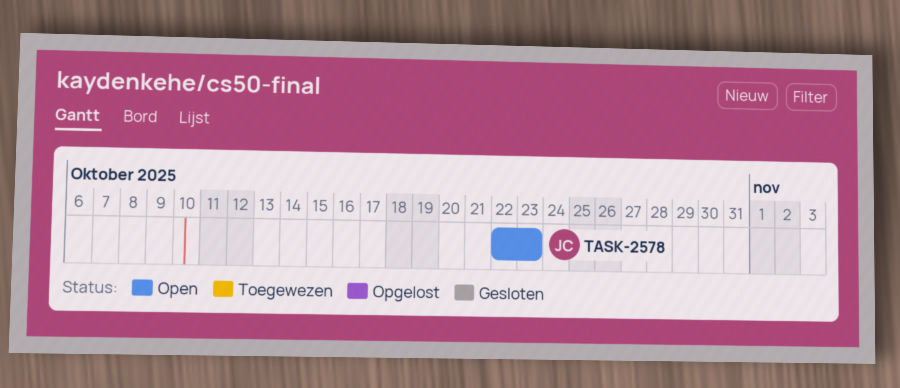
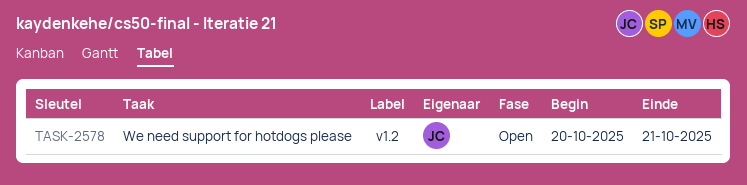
TASK-2578, start: Oct 22 -> Oct 20
TASK-2578, due: Oct 23 -> Oct 21

